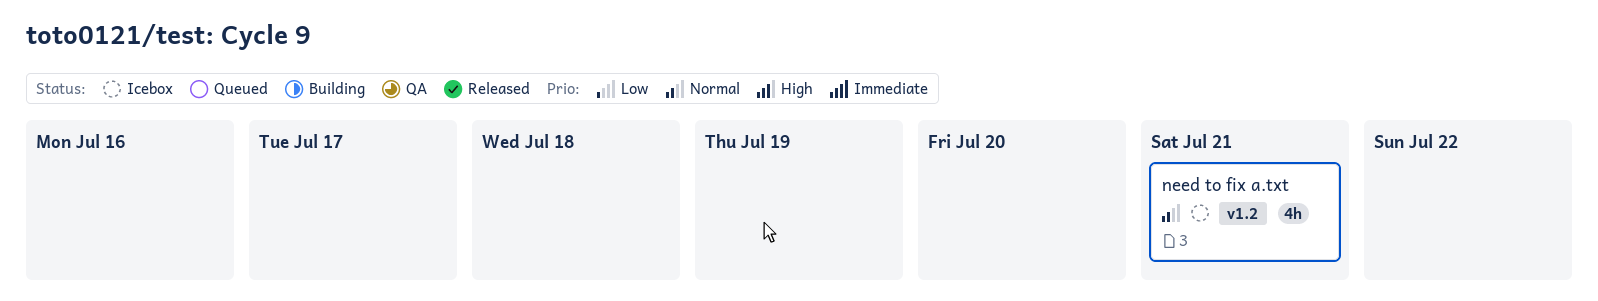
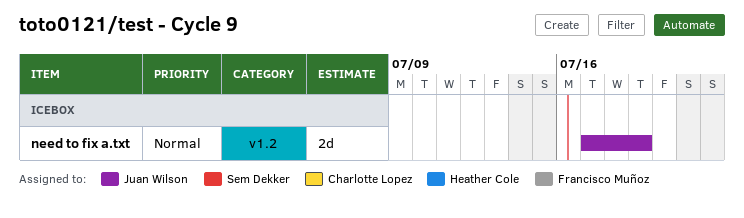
need to fix a.txt, estimate: 4h -> 2d
need to fix a.txt, due: Jul 21 -> Jul 19

